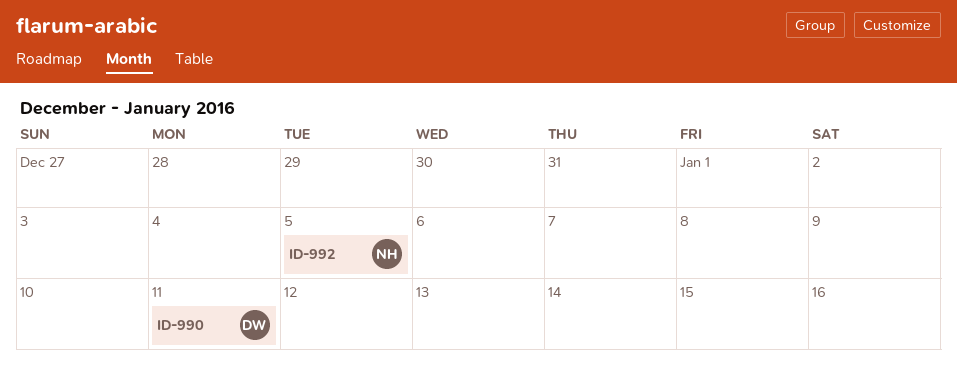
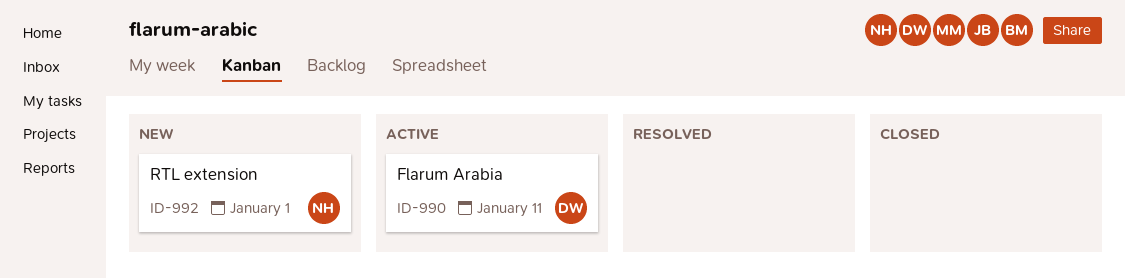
ID-992, due: Jan 5 -> Jan 1

